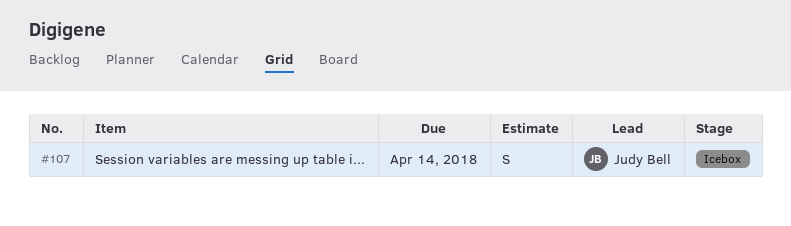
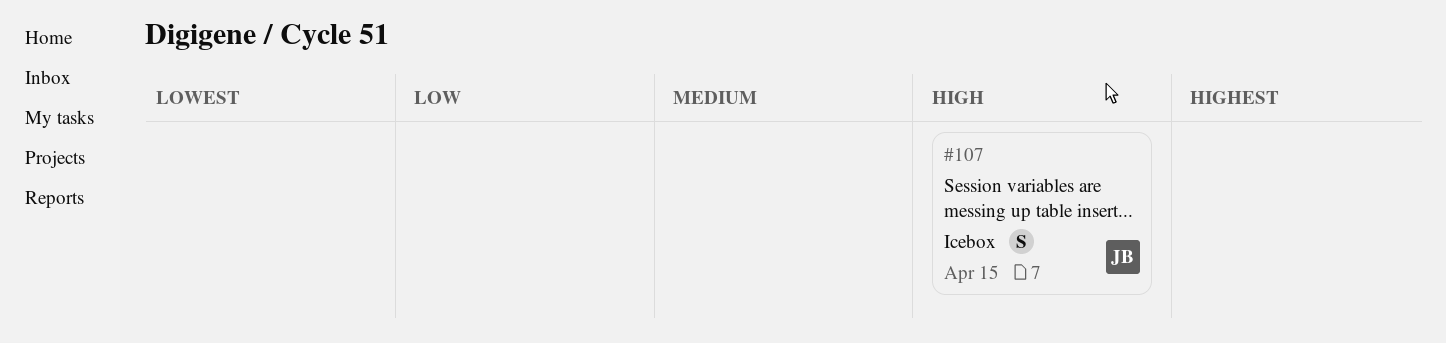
#107, due: Apr 14 -> Apr 15

